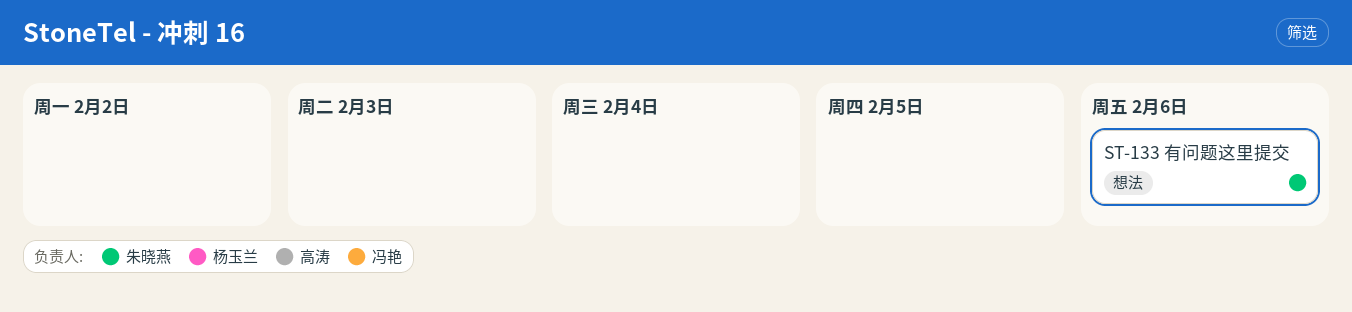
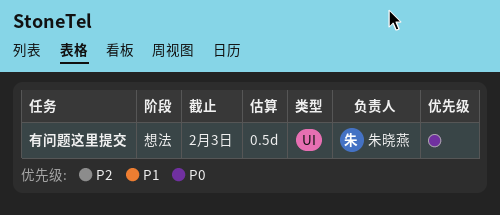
有问题这里提交, due: Feb 6 -> Feb 3

